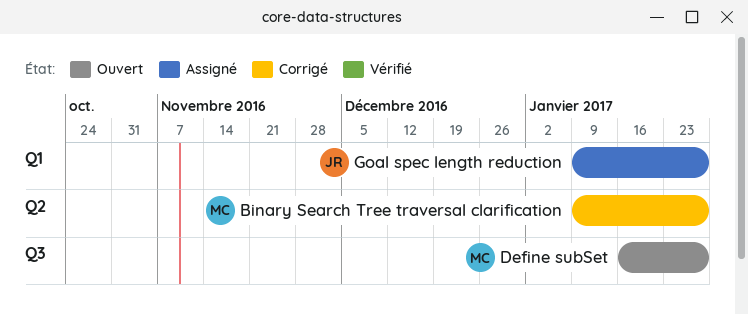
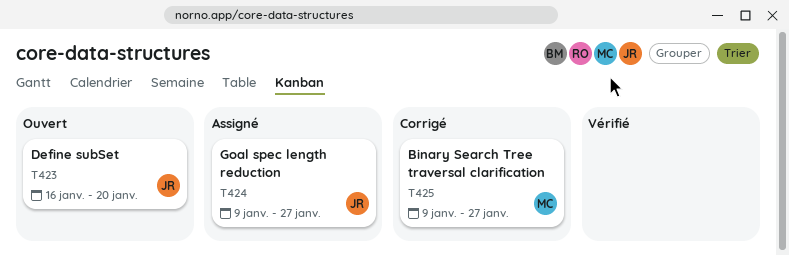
Define subSet, owner: MC -> JR
Define subSet, due: Jan 27 -> Jan 20

